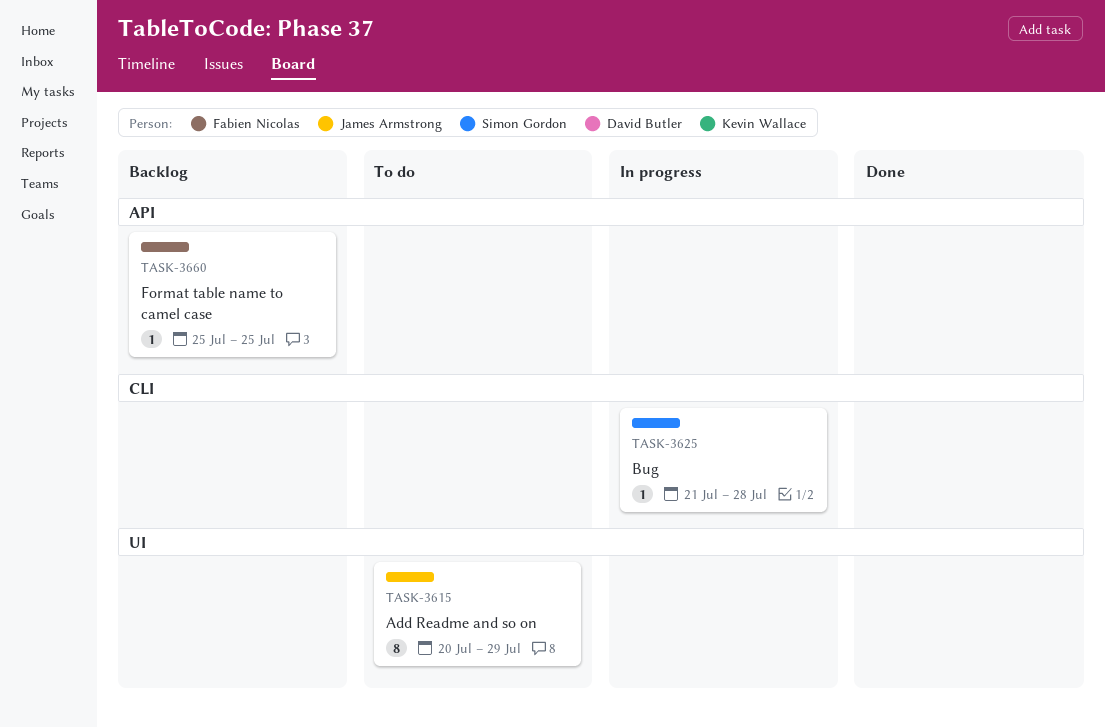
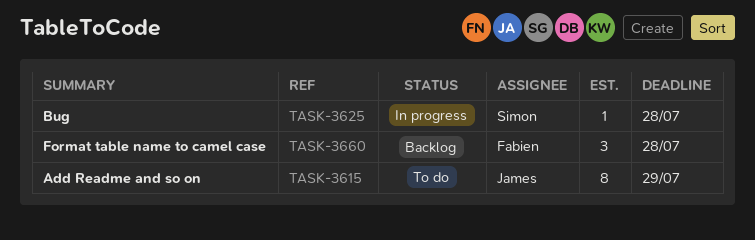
TASK-3660, estimate: 1 -> 3
TASK-3660, due: Jul 25 -> Jul 28

